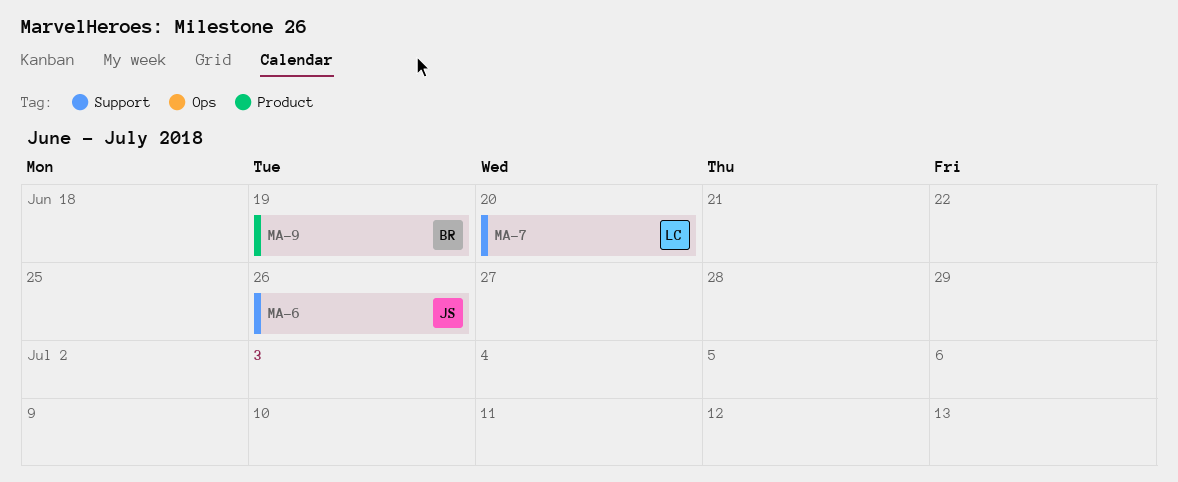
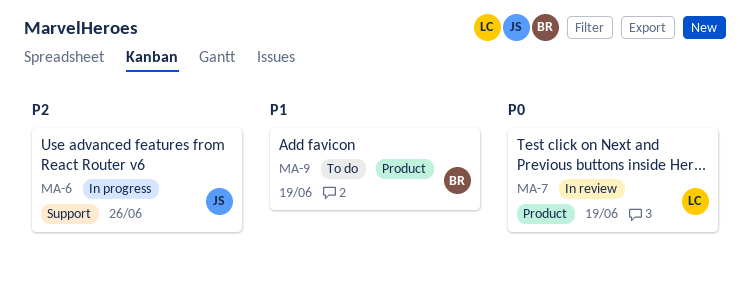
MA-7, label: Support -> Product
MA-7, due: Jun 20 -> Jun 19

